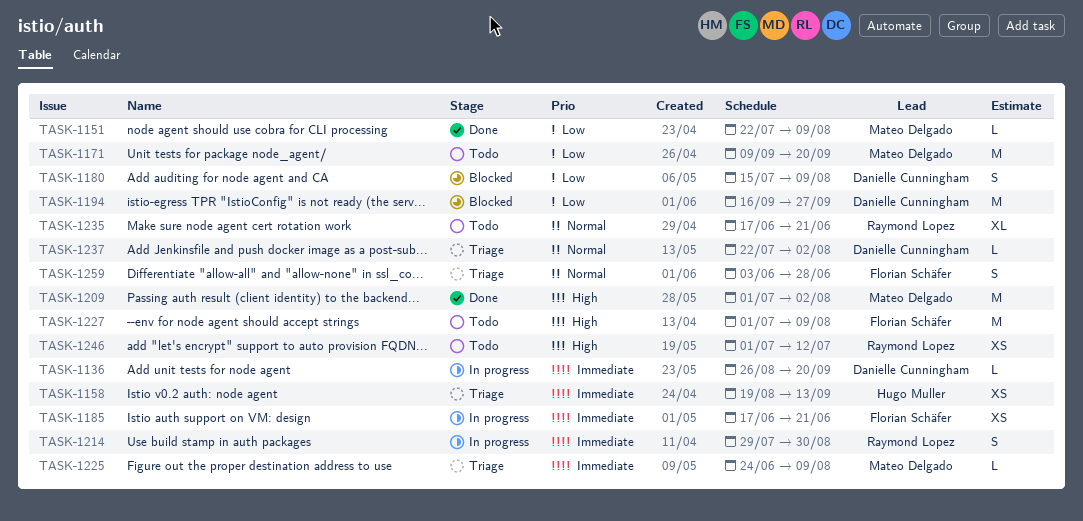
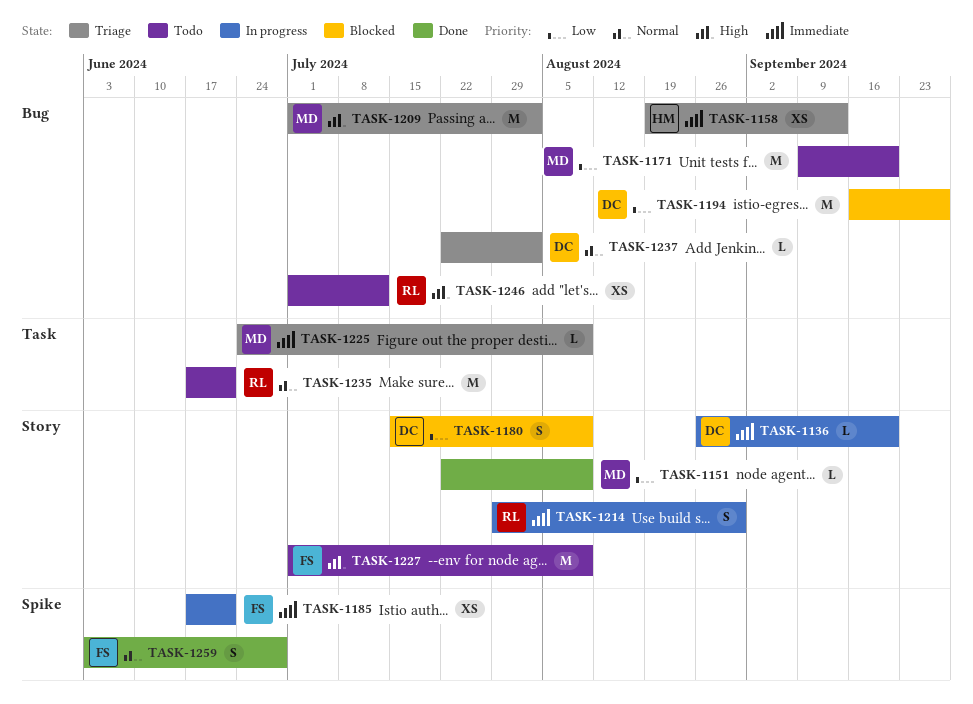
TASK-1209, status: Done -> Triage
TASK-1235, estimate: XL -> M
TASK-1259, status: Triage -> Done

